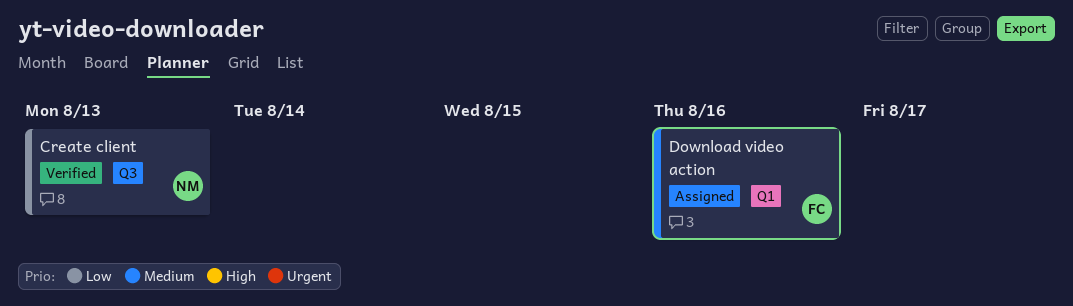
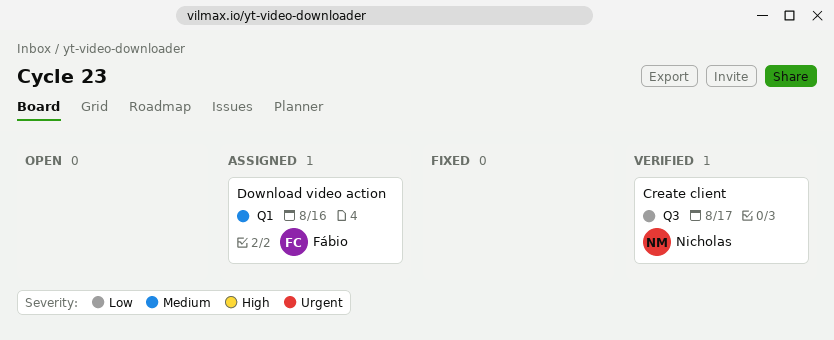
Create client, due: Aug 13 -> Aug 17

